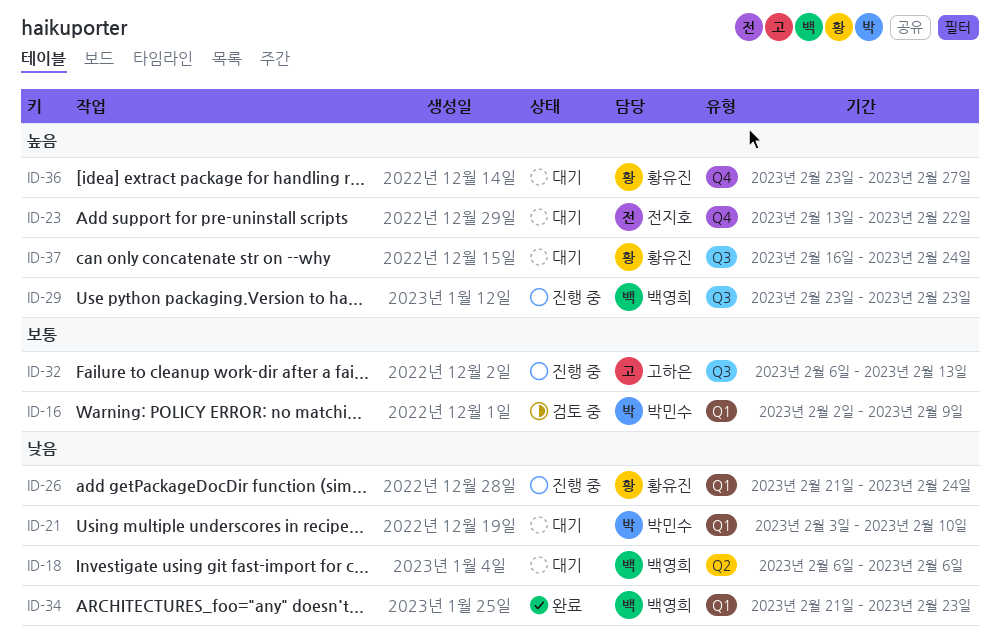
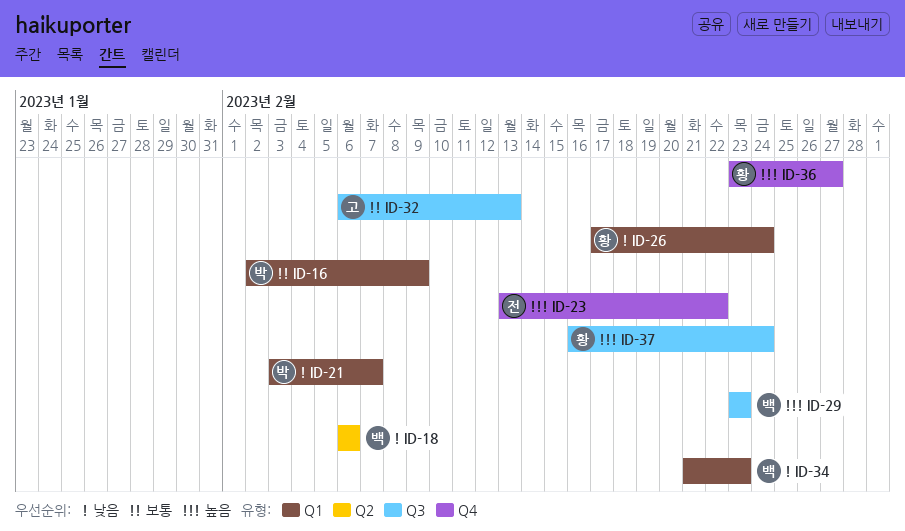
ID-21, due: Feb 10 -> Feb 7
ID-26, start: Feb 21 -> Feb 17

